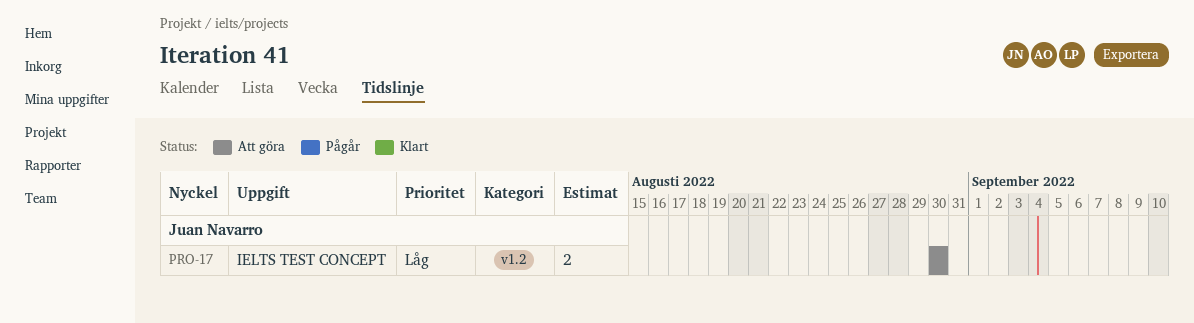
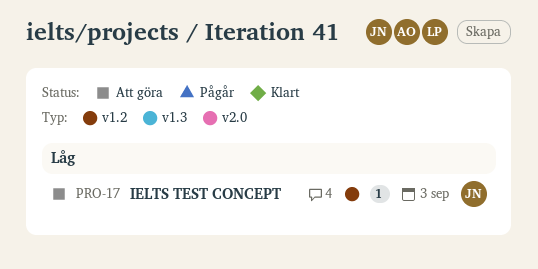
PRO-17, estimate: 2 -> 1
PRO-17, due: Aug 30 -> Sep 3

